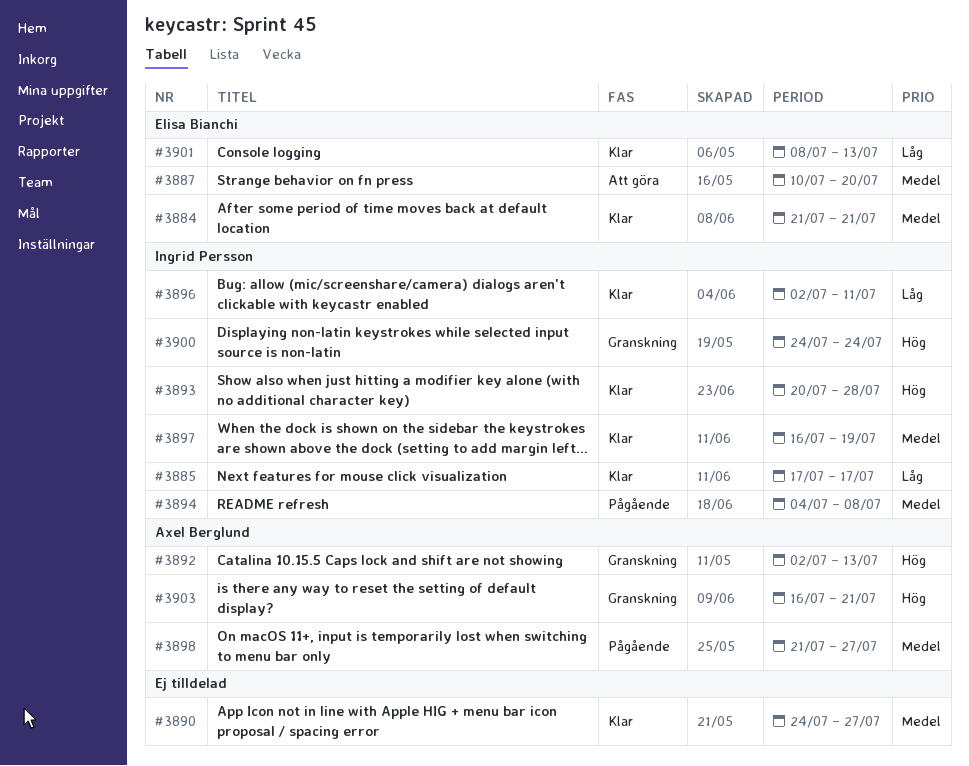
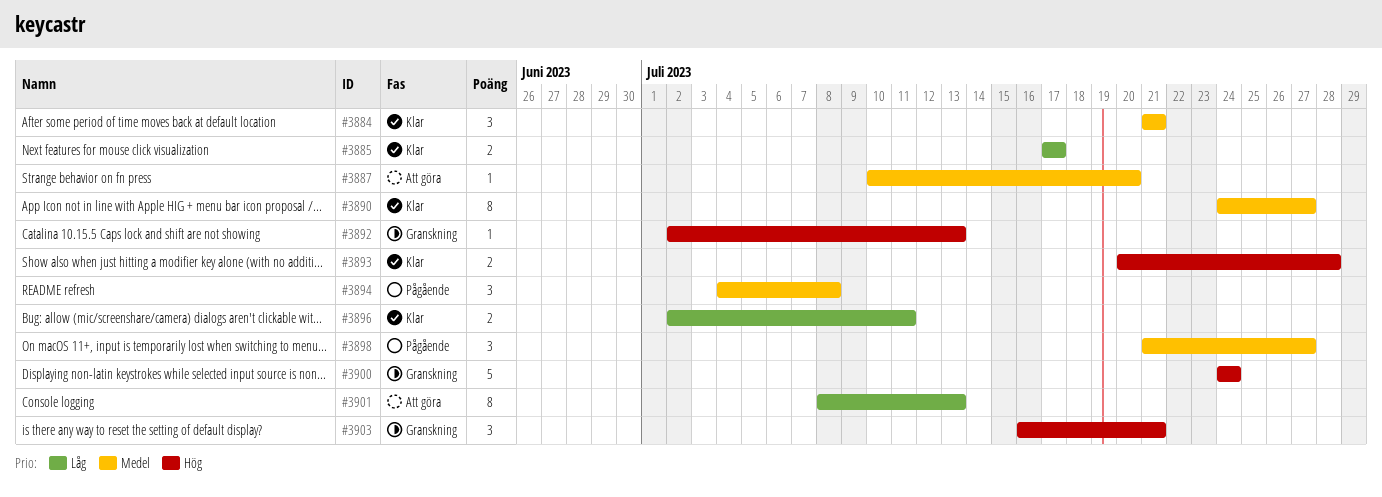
#3897: present -> none
#3901, status: Klar -> Att göra

